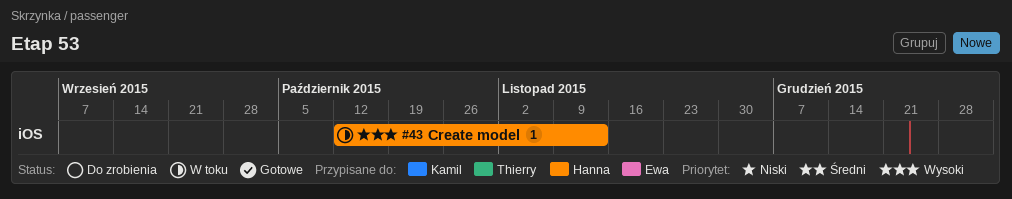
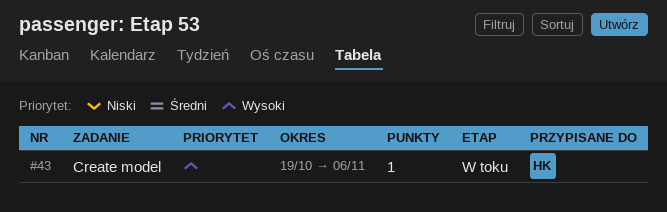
#43, start: Oct 12 -> Oct 19
#43, due: Nov 13 -> Nov 6

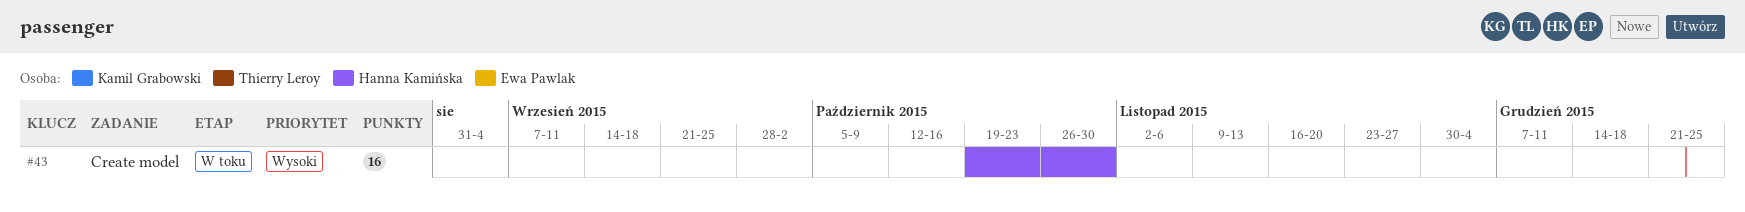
#43, estimate: 1 -> 16
#43, due: Nov 6 -> Oct 30

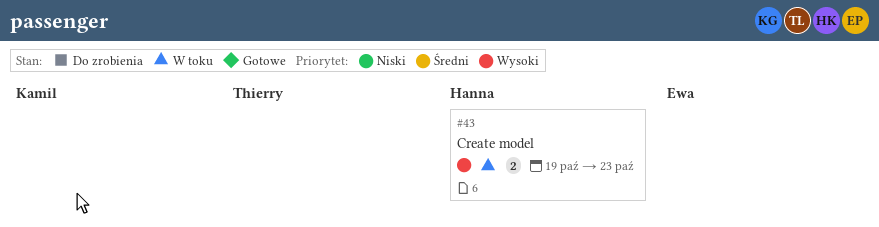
#43, estimate: 16 -> 2
#43, due: Oct 30 -> Oct 23

